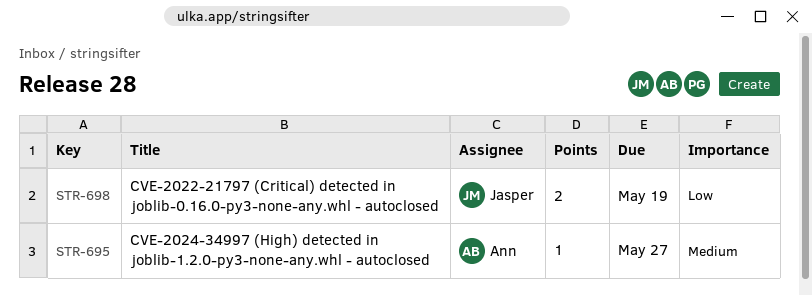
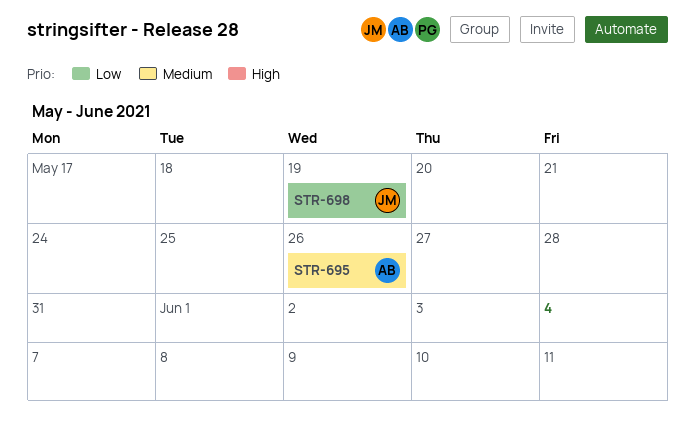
STR-695, due: May 27 -> May 26

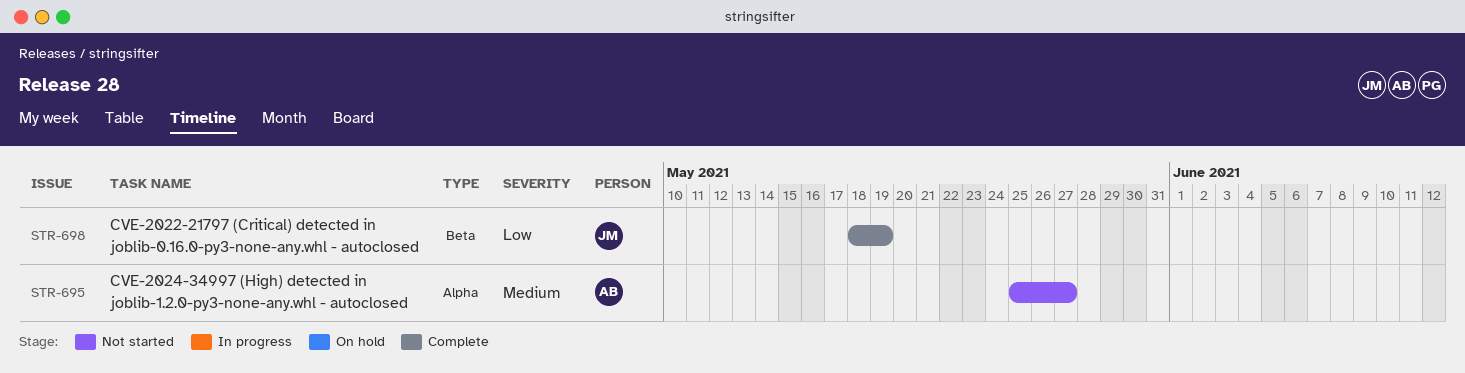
STR-695, due: May 26 -> May 27

